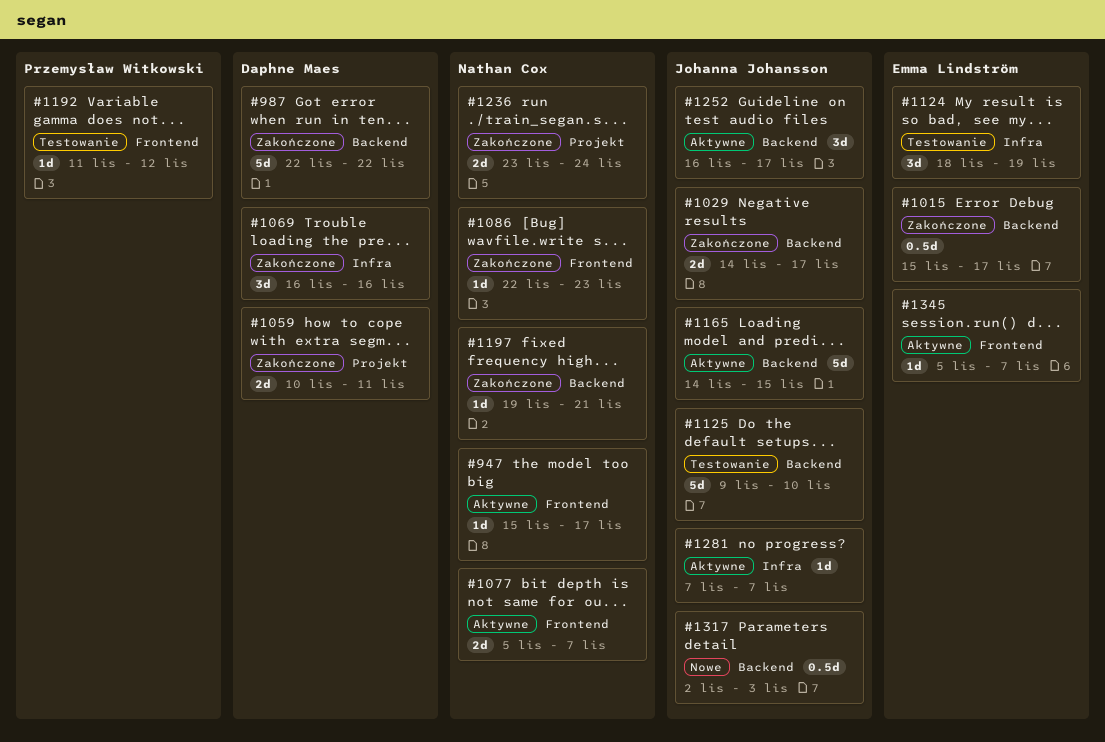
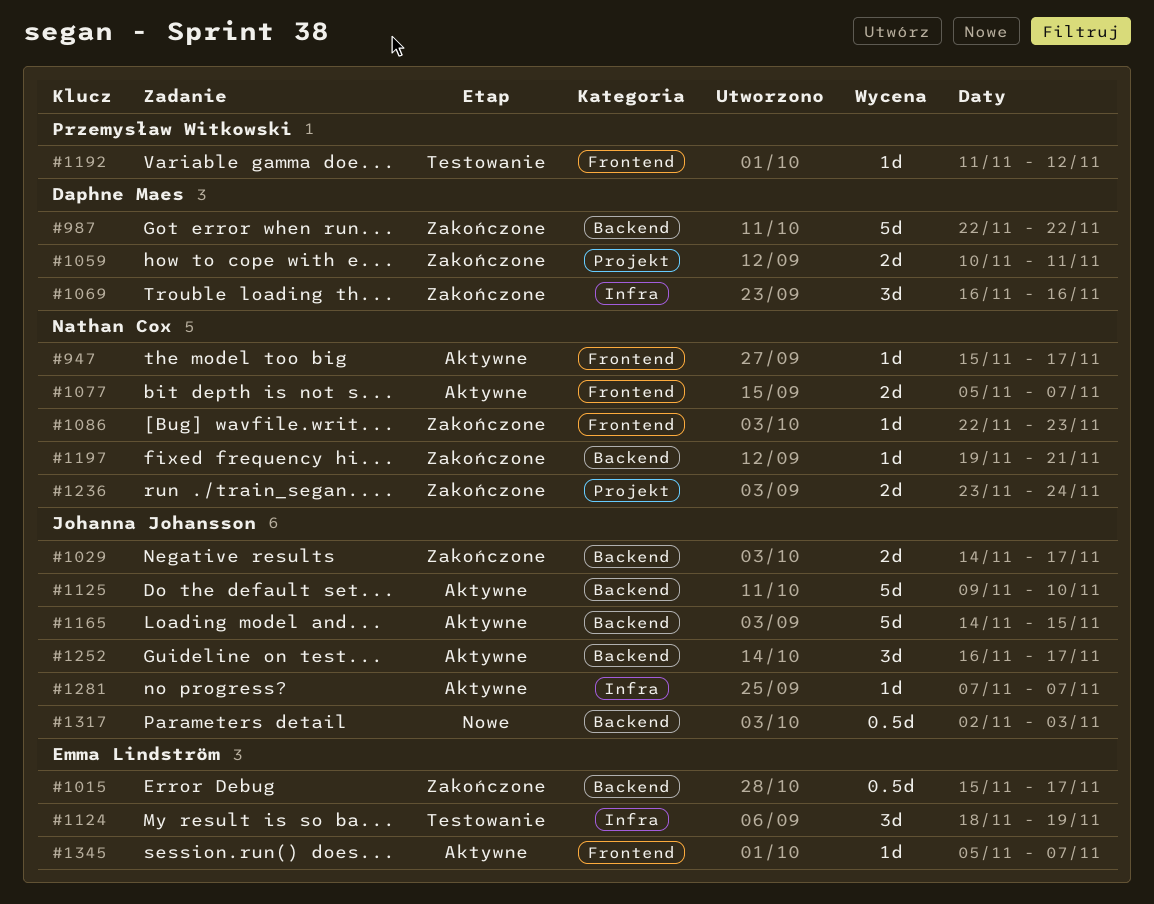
#1125, status: Testowanie -> Aktywne

